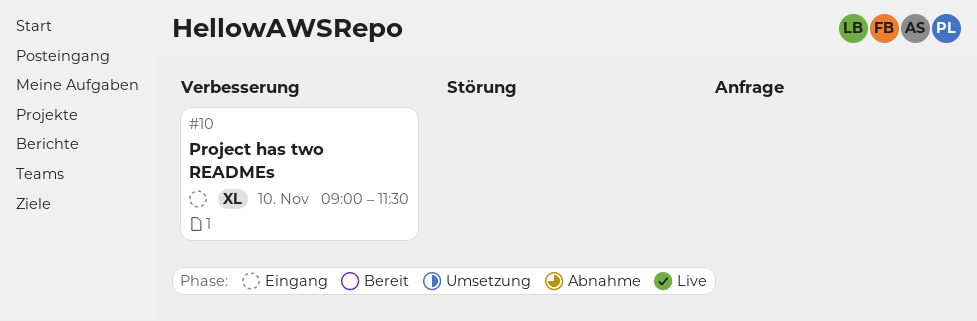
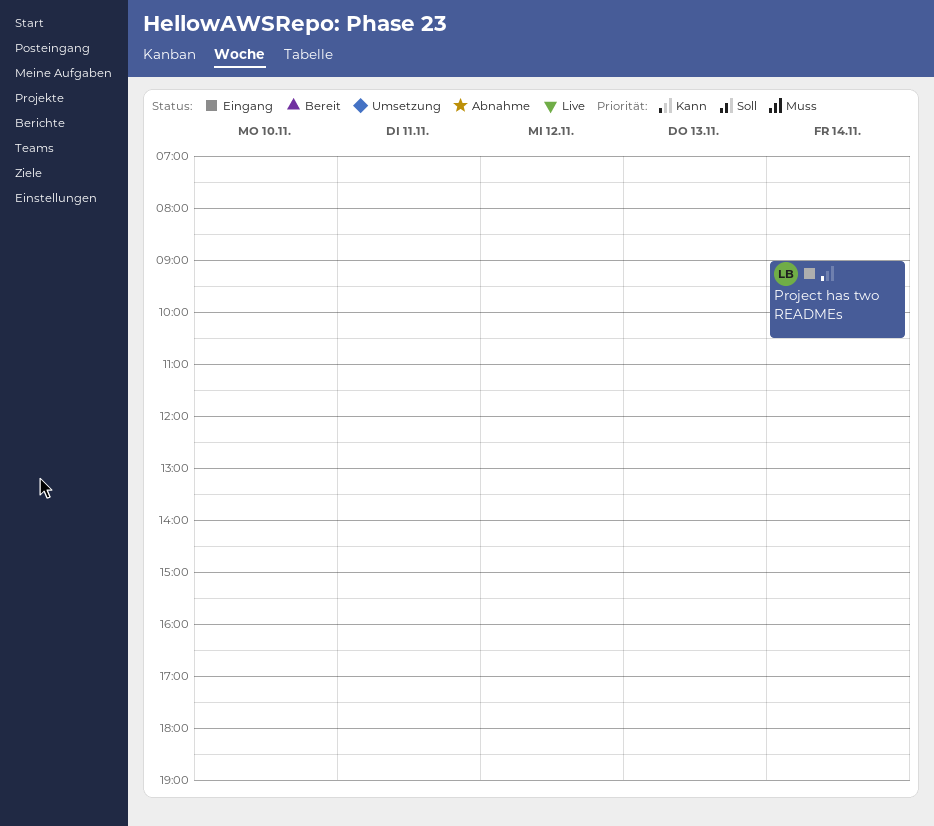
Project has two READMEs, day: Nov 10 -> Nov 14
Project has two READMEs, ends: 11:30 -> 10:30

